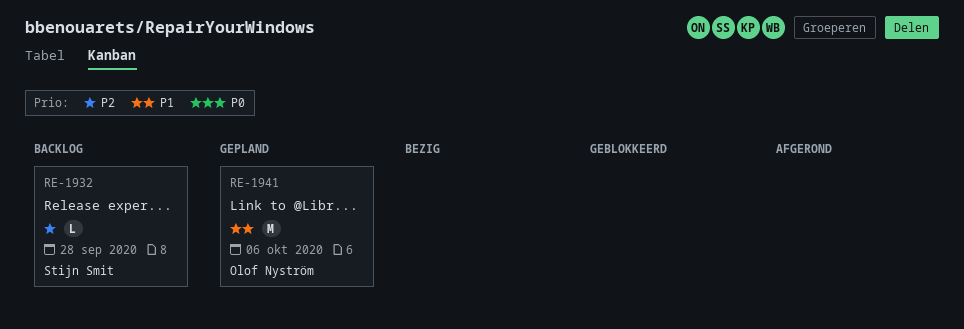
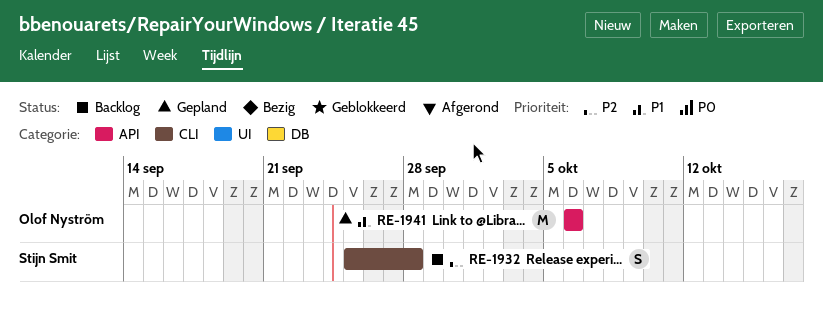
RE-1932, estimate: L -> S

